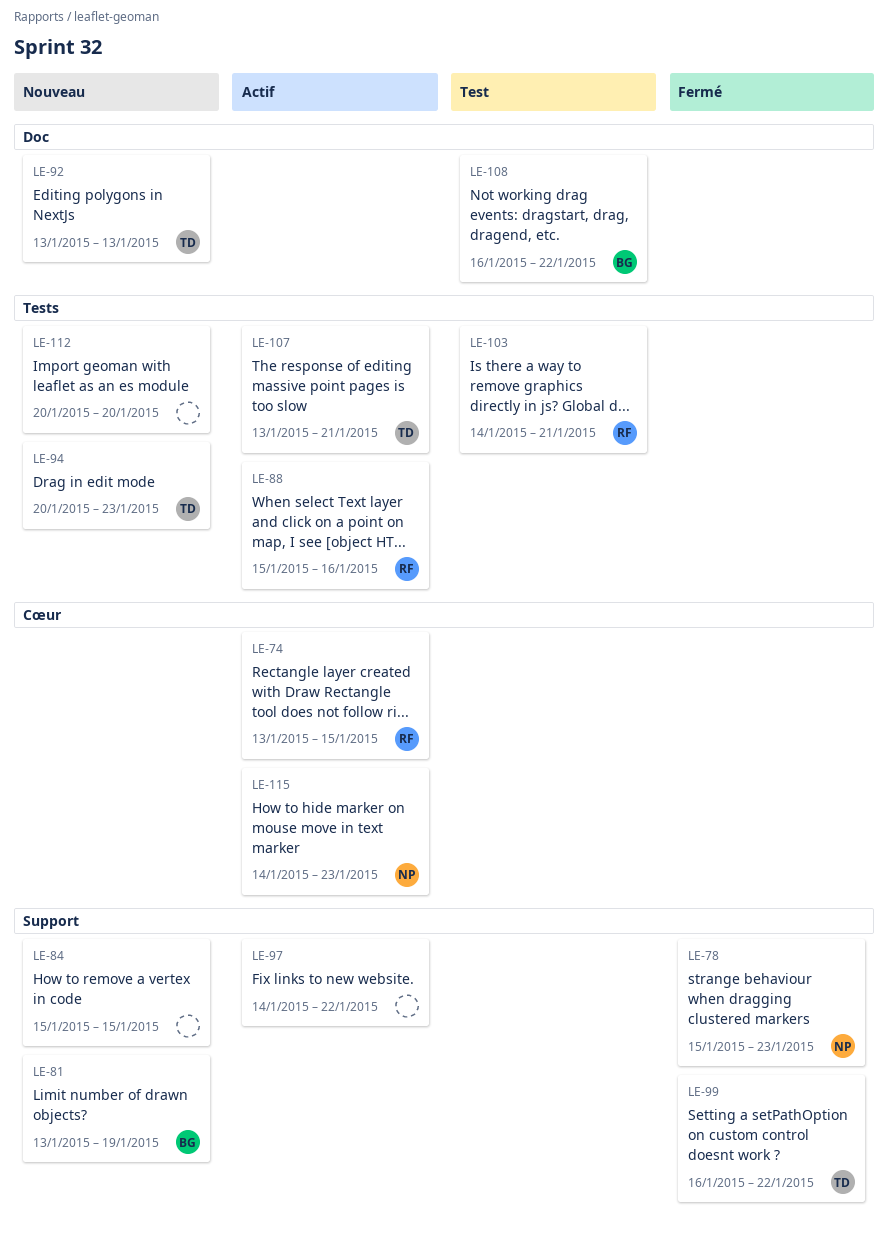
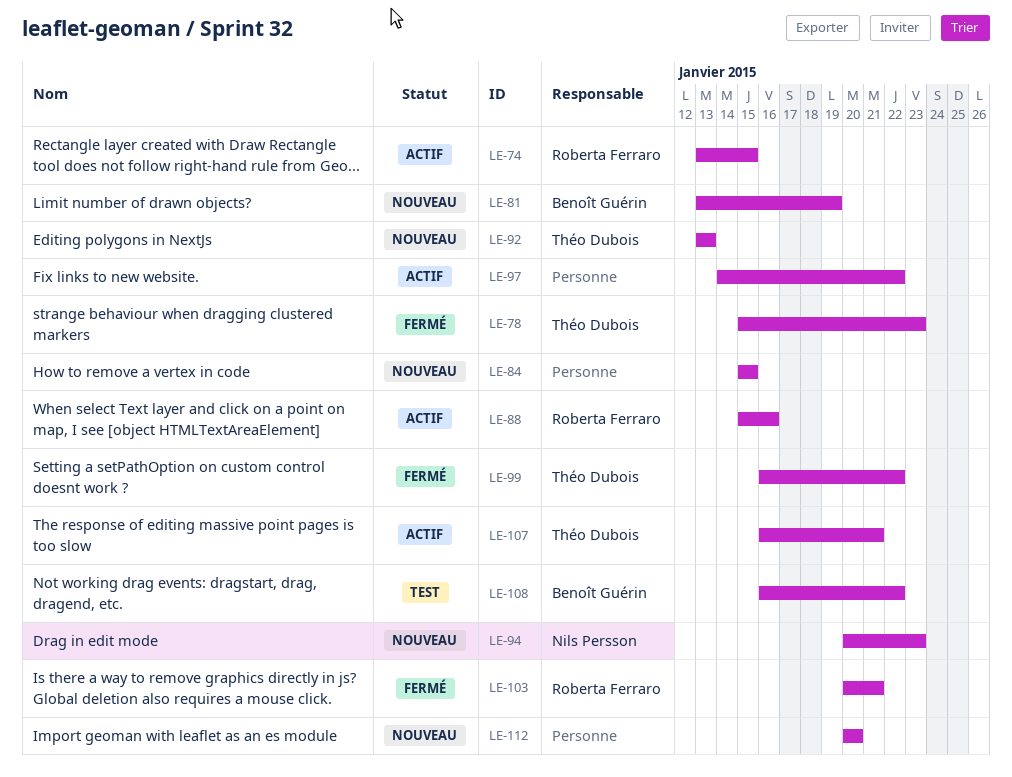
LE-78, owner: Nils Persson -> Théo Dubois
LE-94, owner: Théo Dubois -> Nils Persson
LE-103, status: Test -> Fermé
LE-103, start: Jan 14 -> Jan 20
LE-107, start: Jan 13 -> Jan 16
LE-115: present -> none

